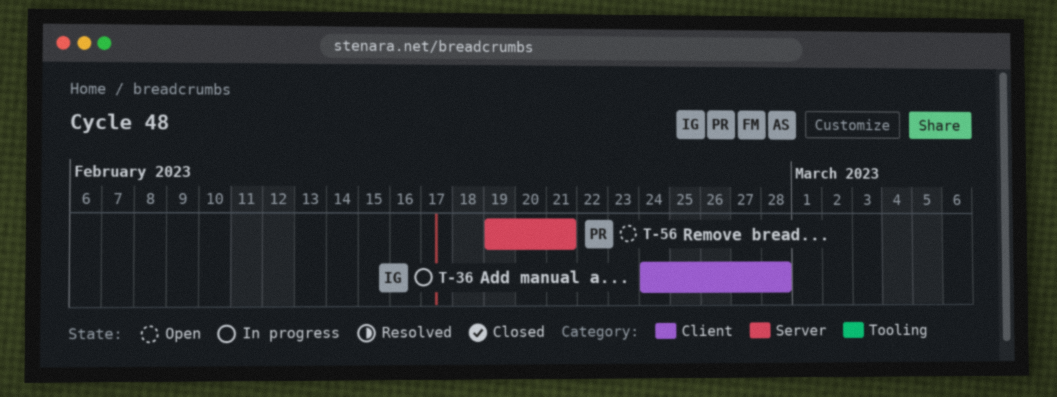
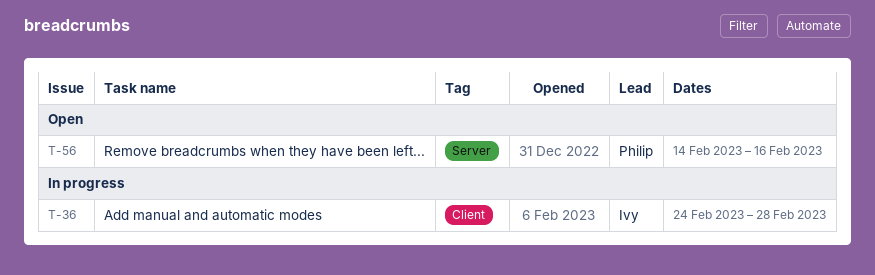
T-56, start: Feb 19 -> Feb 14
T-56, due: Feb 21 -> Feb 16

